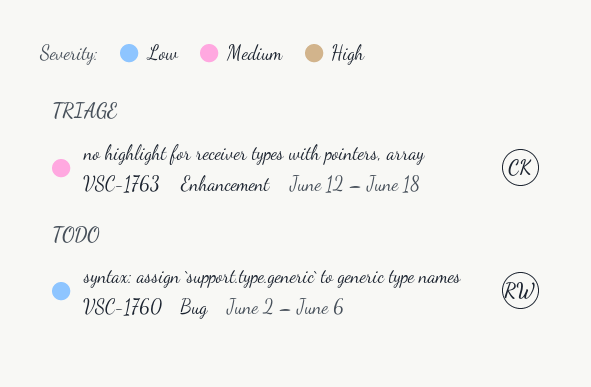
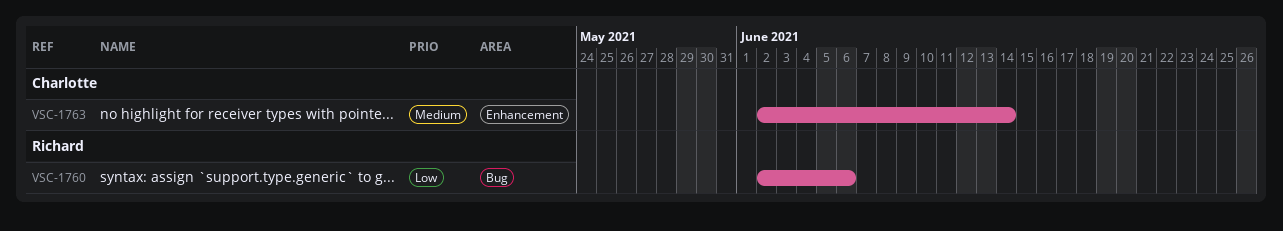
VSC-1763, start: Jun 12 -> Jun 2
VSC-1763, due: Jun 18 -> Jun 14

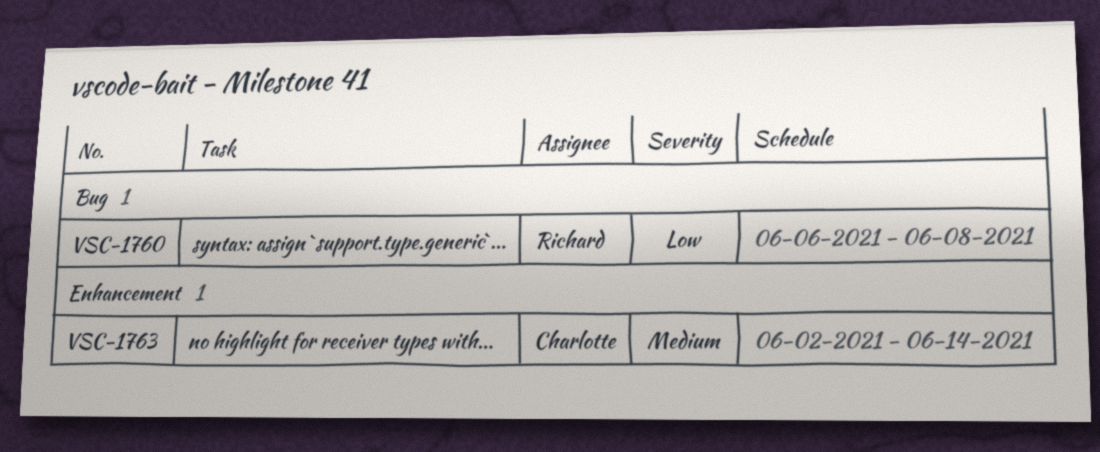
VSC-1760, start: Jun 2 -> Jun 6
VSC-1760, due: Jun 6 -> Jun 8

